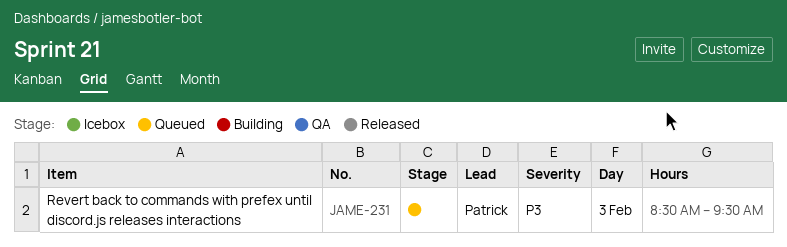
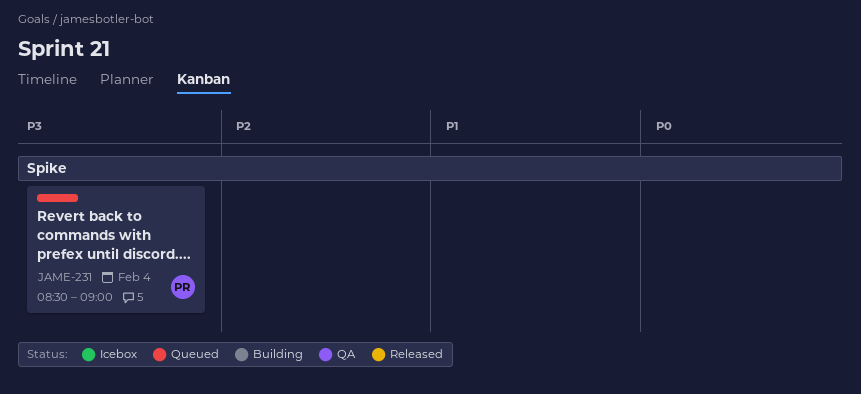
JAME-231, day: Feb 3 -> Feb 4
JAME-231, ends: 09:30 -> 09:00

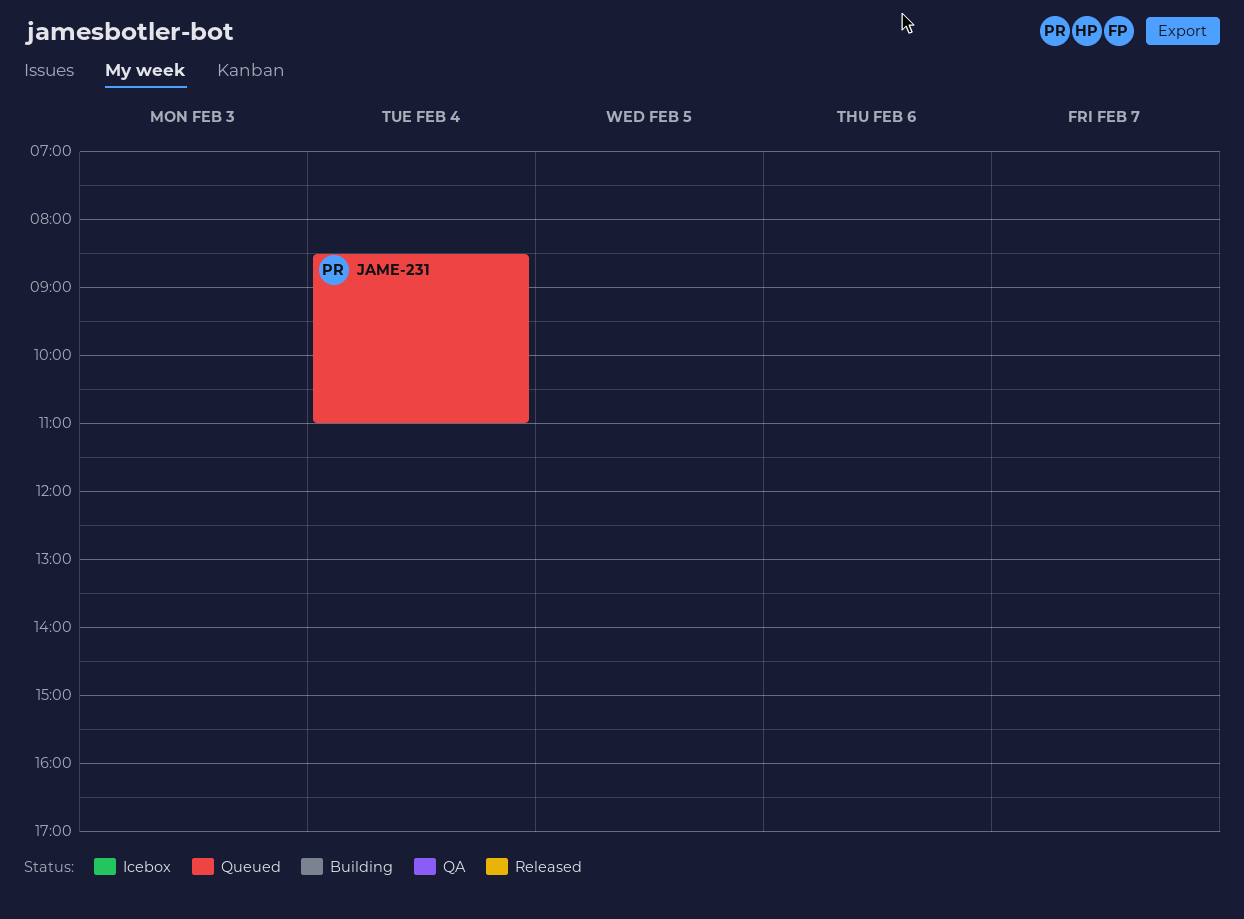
JAME-231, ends: 09:00 -> 11:00

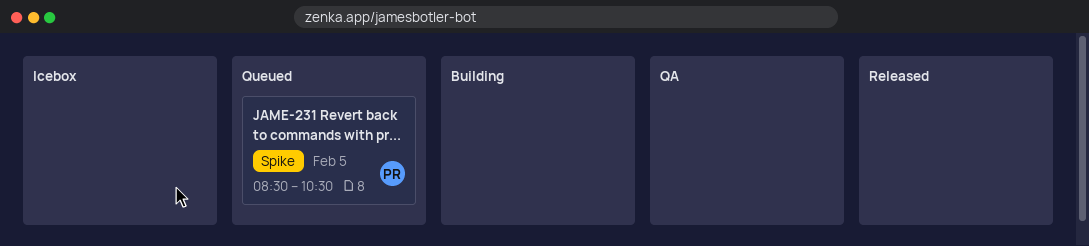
JAME-231, day: Feb 4 -> Feb 5
JAME-231, ends: 11:00 -> 10:30

